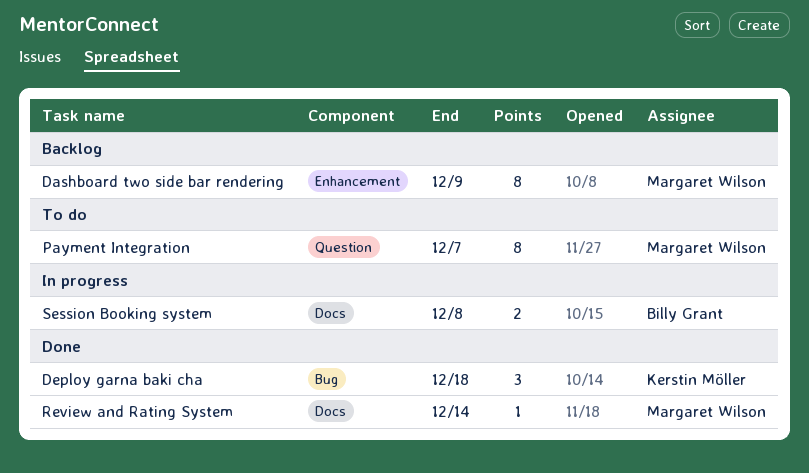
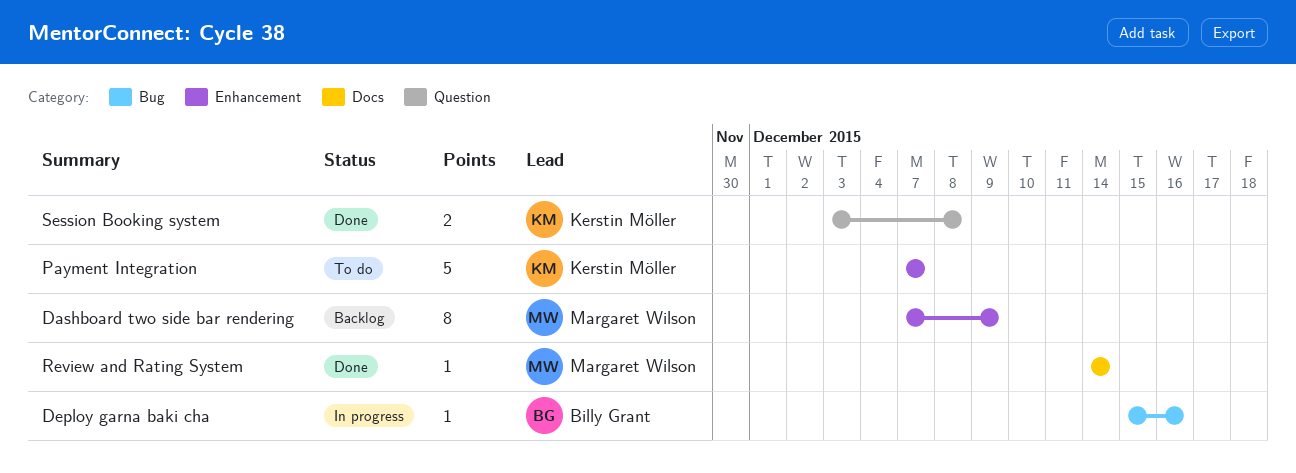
Deploy garna baki cha, status: Done -> In progress
Deploy garna baki cha, owner: Kerstin Möller -> Billy Grant
Deploy garna baki cha, estimate: 3 -> 1
Deploy garna baki cha, due: Dec 18 -> Dec 16
Payment Integration, owner: Margaret Wilson -> Kerstin Möller
Payment Integration, label: Question -> Enhancement
Payment Integration, estimate: 8 -> 5
Session Booking system, status: In progress -> Done
Session Booking system, owner: Billy Grant -> Kerstin Möller
Session Booking system, label: Docs -> Question

